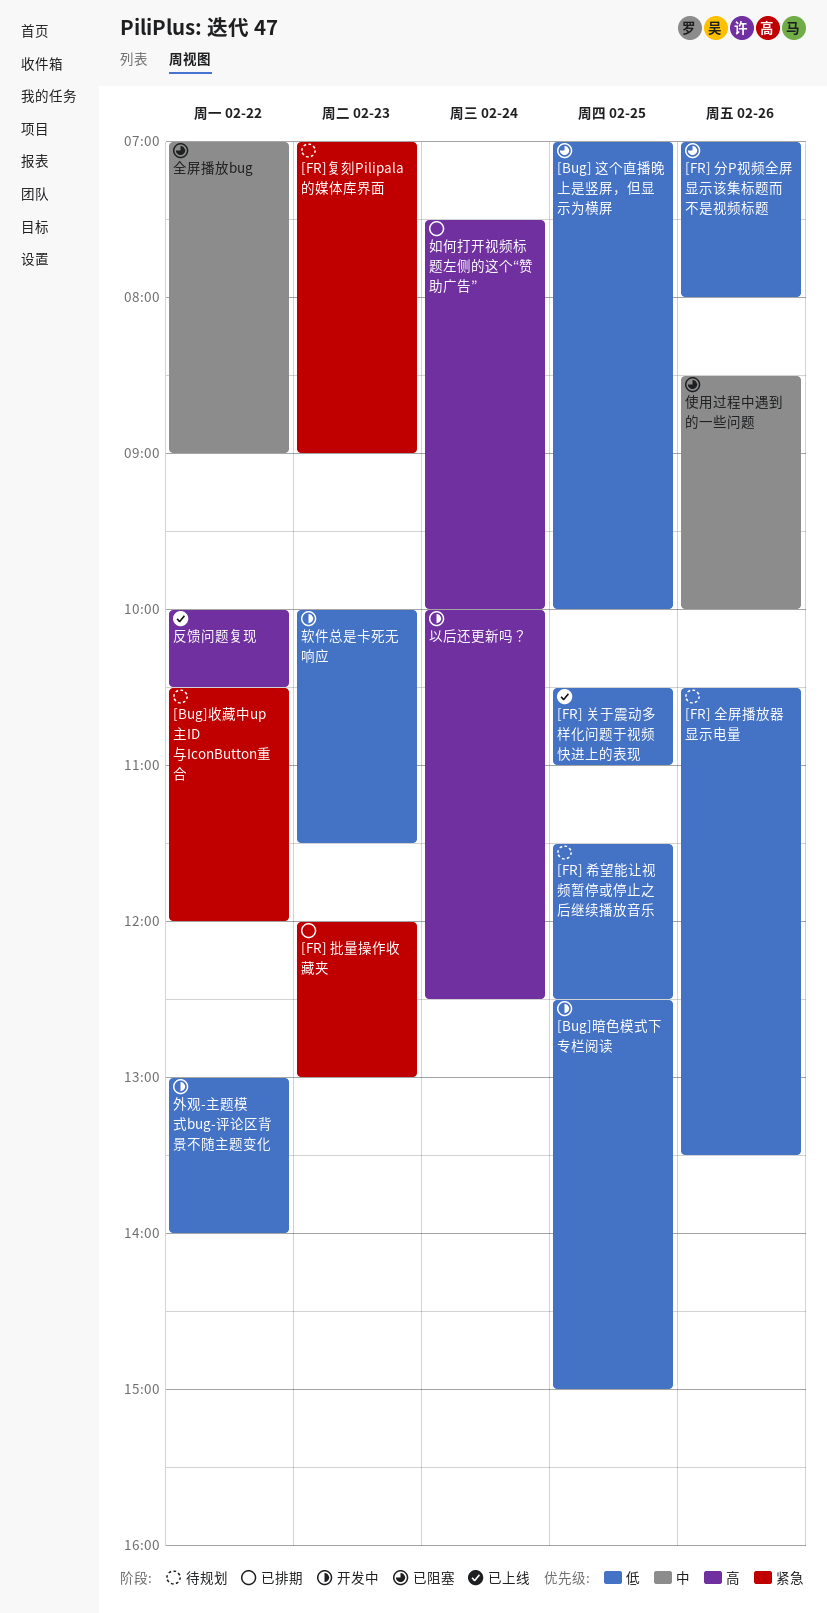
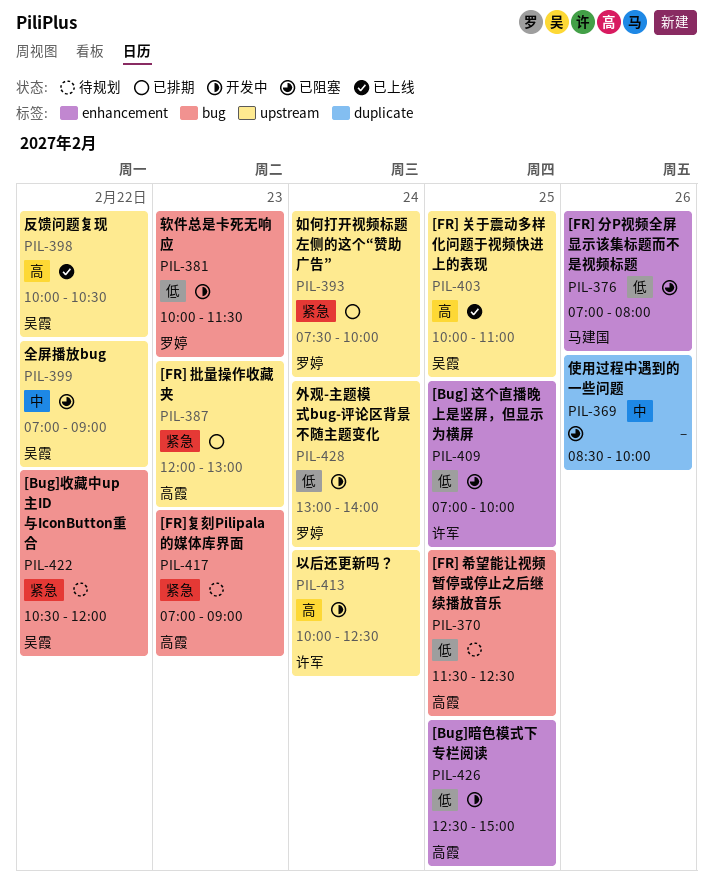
[FR] 全屏播放器显示电量: present -> none
[FR] 关于震动多样化问题于视频快进上的表现, priority: 低 -> 高
[FR] 关于震动多样化问题于视频快进上的表现, begins: 10:30 -> 10:00
外观-主题模式bug-评论区背景不随主题变化, day: Feb 22 -> Feb 24
如何打开视频标题左侧的这个“赞助广告”, priority: 高 -> 紧急

